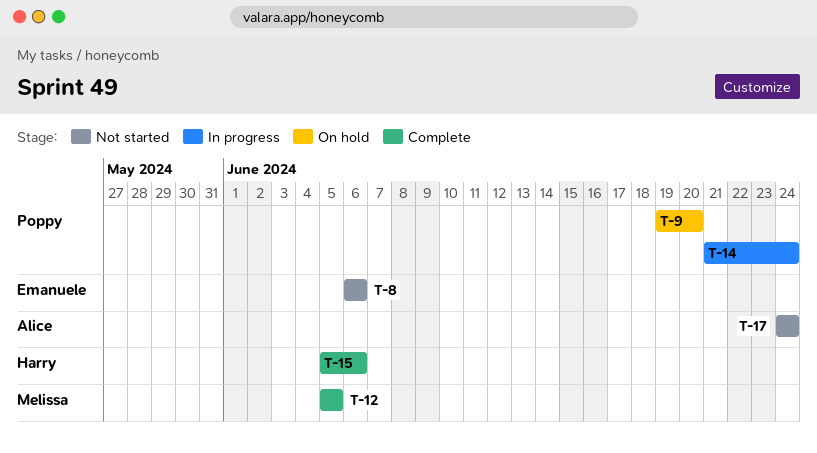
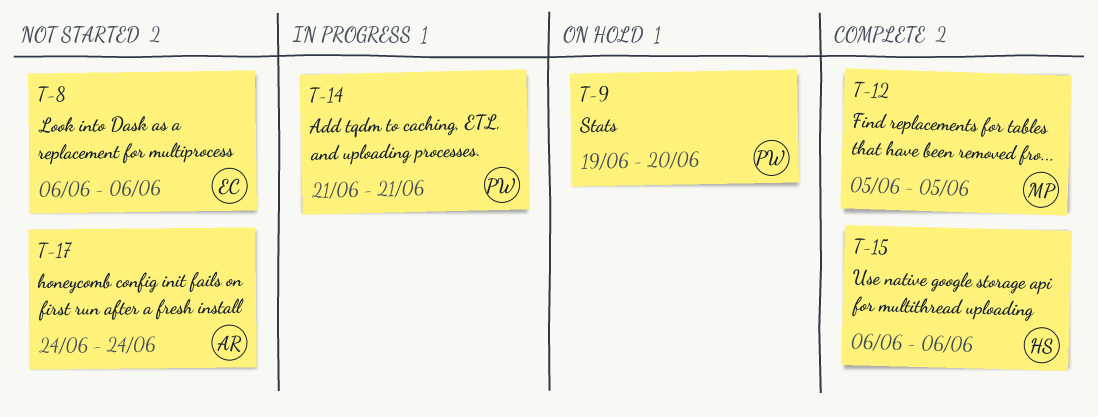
T-14, due: Jun 24 -> Jun 21
T-15, start: Jun 5 -> Jun 6

